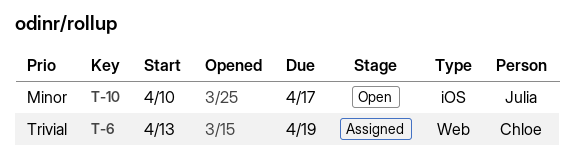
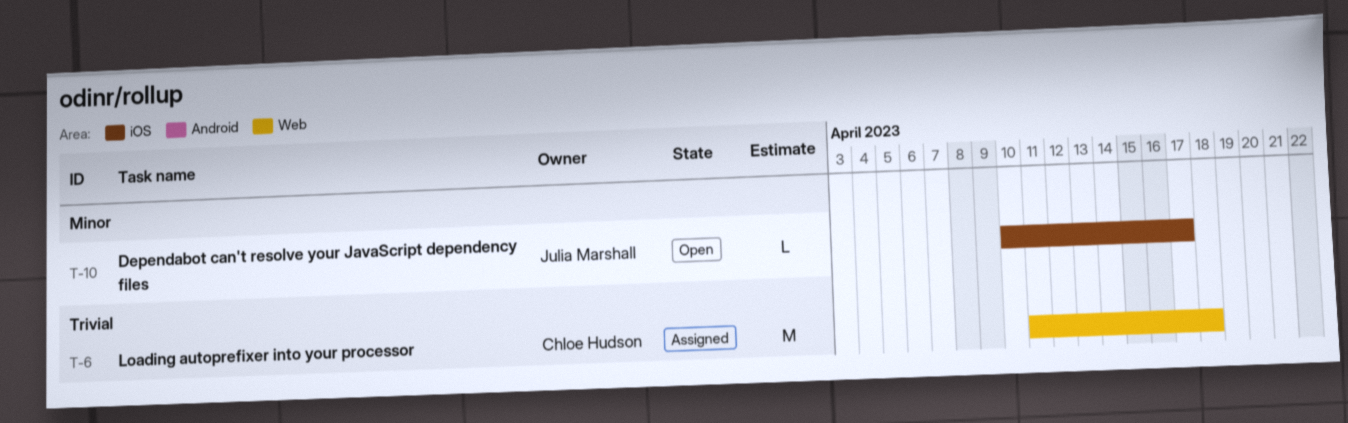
T-6, start: Apr 13 -> Apr 11
T-6, due: Apr 19 -> Apr 18

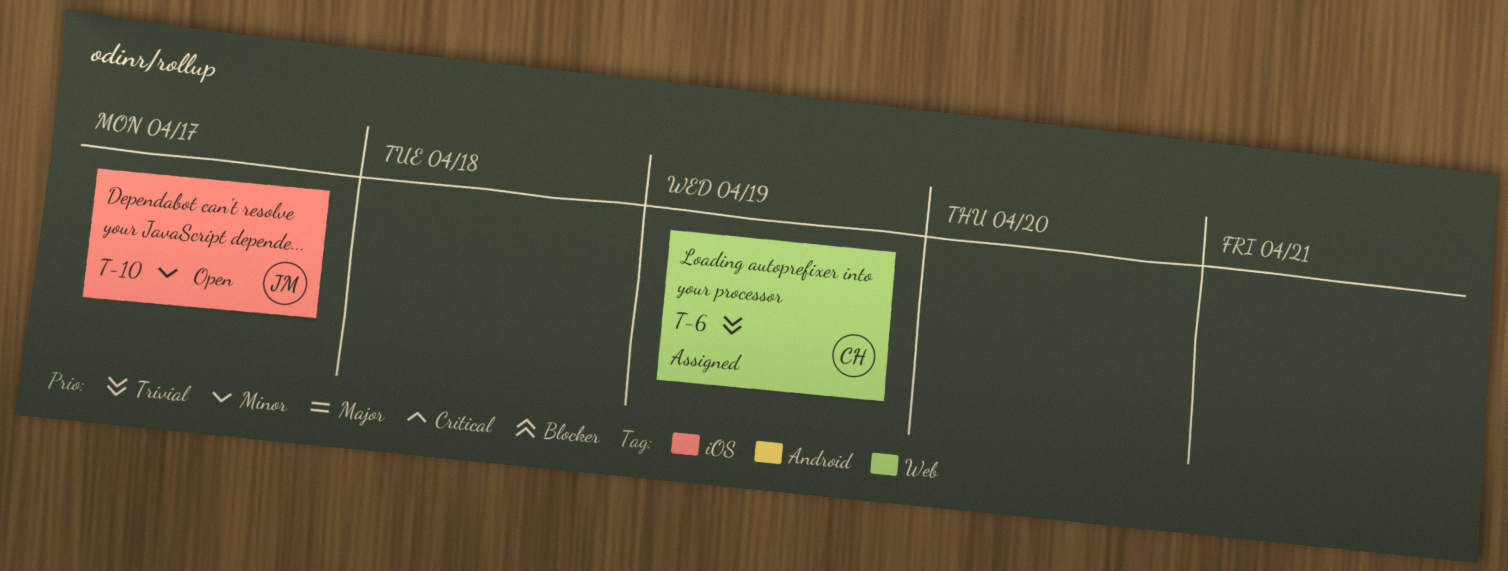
T-6, due: Apr 18 -> Apr 19

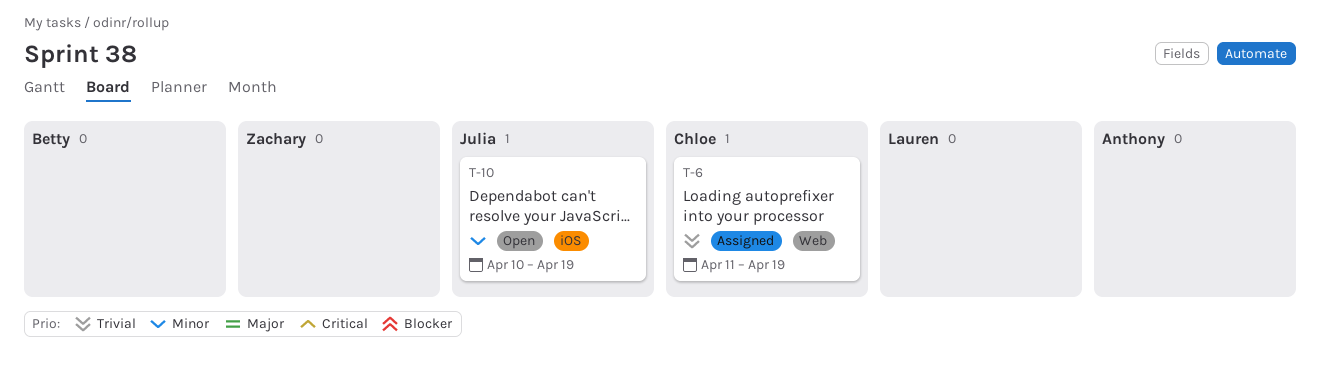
T-10, due: Apr 17 -> Apr 19

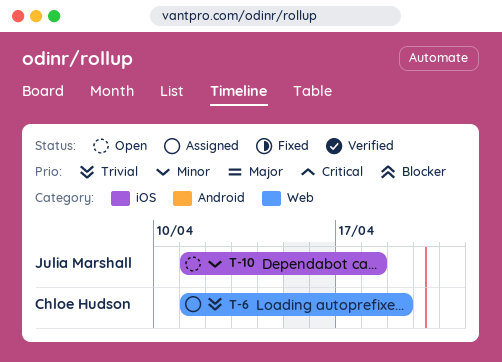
T-10, start: Apr 10 -> Apr 11
T-10, due: Apr 19 -> Apr 18

